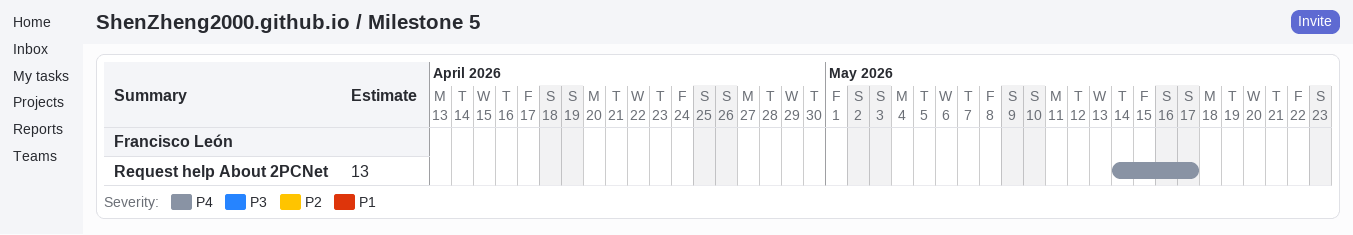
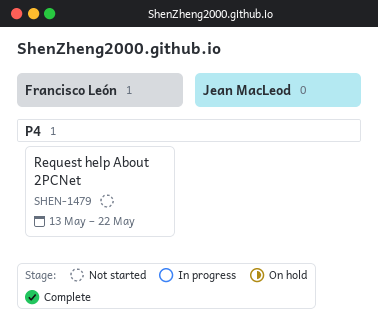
Request help About 2PCNet, start: May 14 -> May 13
Request help About 2PCNet, due: May 17 -> May 22

